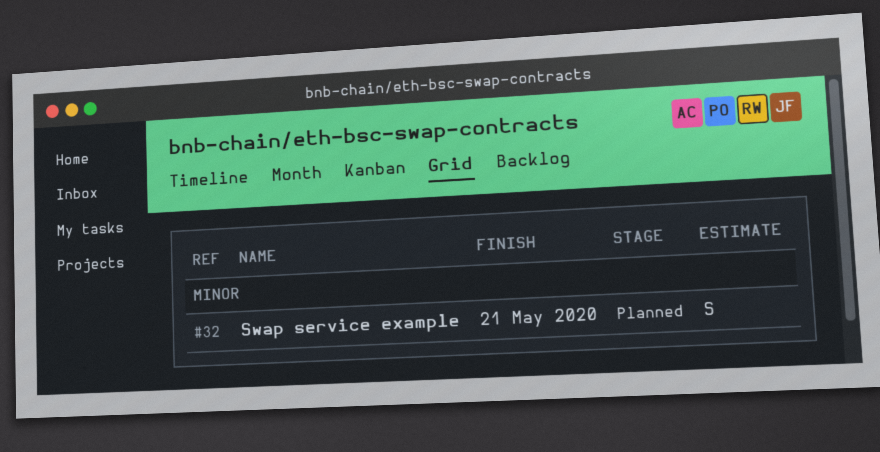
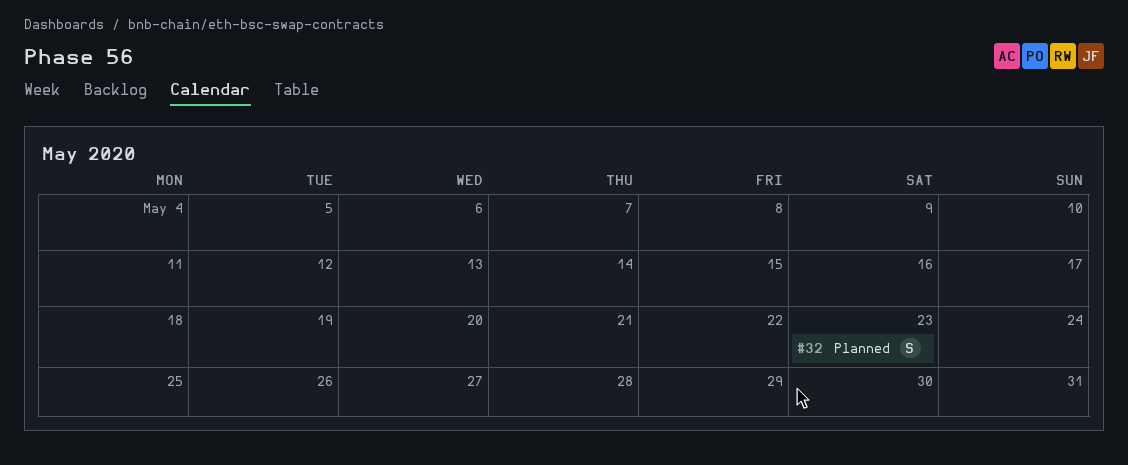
#32, due: May 21 -> May 23

